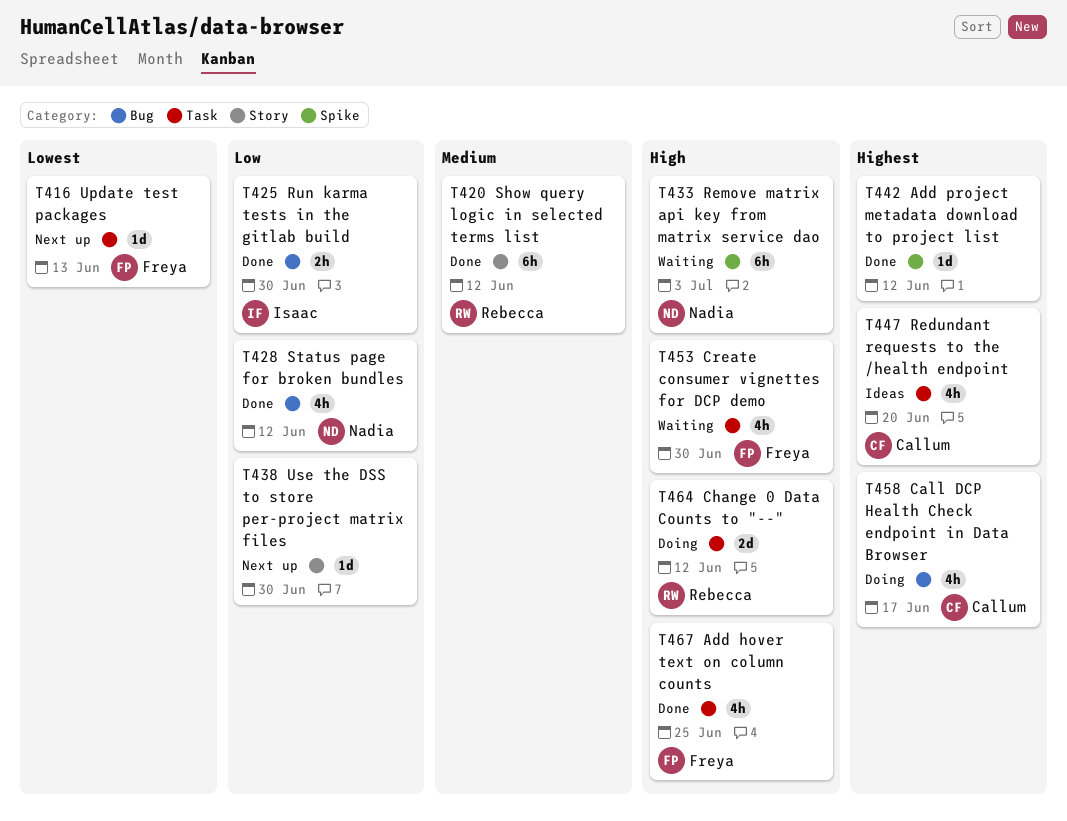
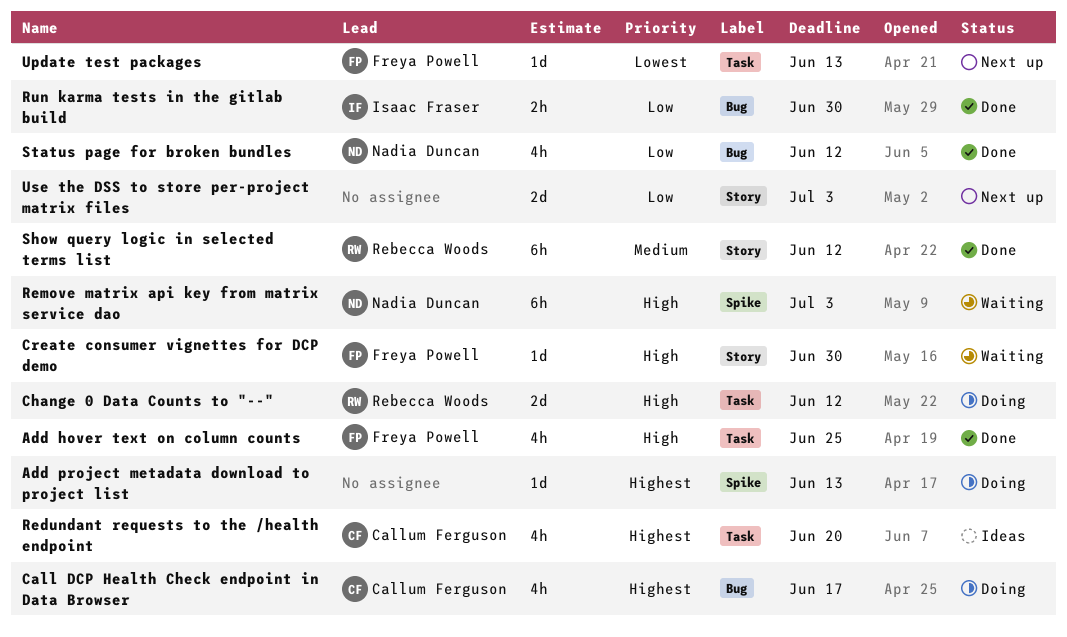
Add project metadata download to project list, status: Done -> Doing
Add project metadata download to project list, due: Jun 12 -> Jun 13
Create consumer vignettes for DCP demo, label: Task -> Story
Create consumer vignettes for DCP demo, estimate: 4h -> 1d
Use the DSS to store per-project matrix files, estimate: 1d -> 2d
Use the DSS to store per-project matrix files, due: Jun 30 -> Jul 3

